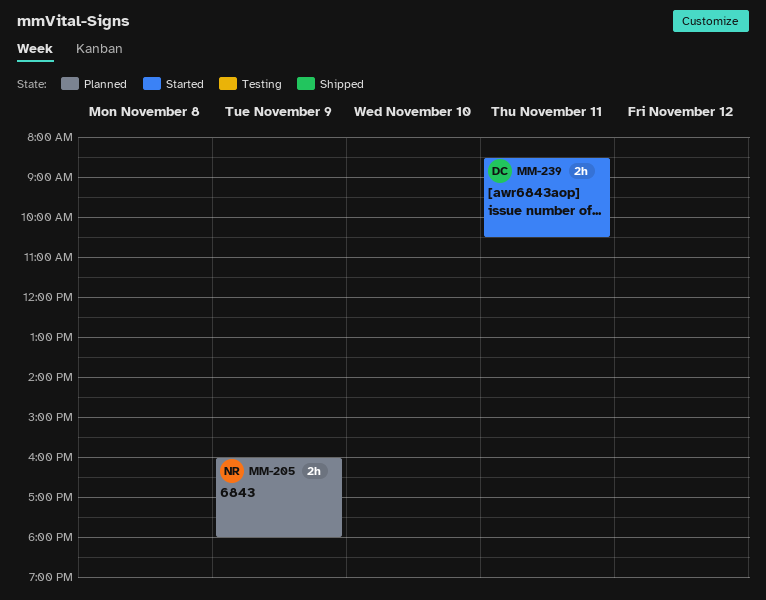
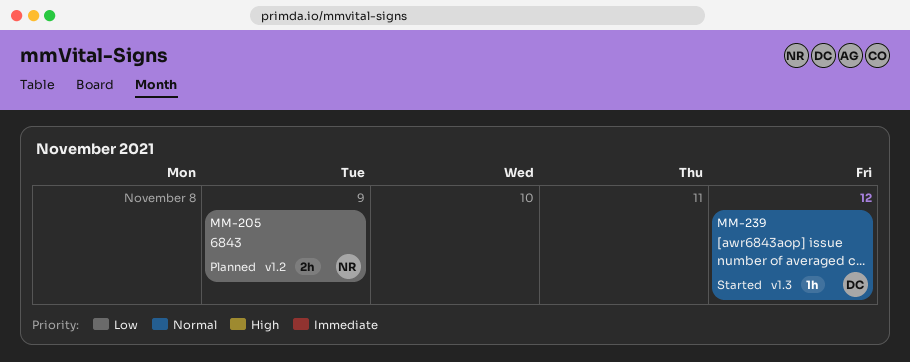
MM-239, estimate: 2h -> 1h
MM-239, day: Nov 11 -> Nov 12

